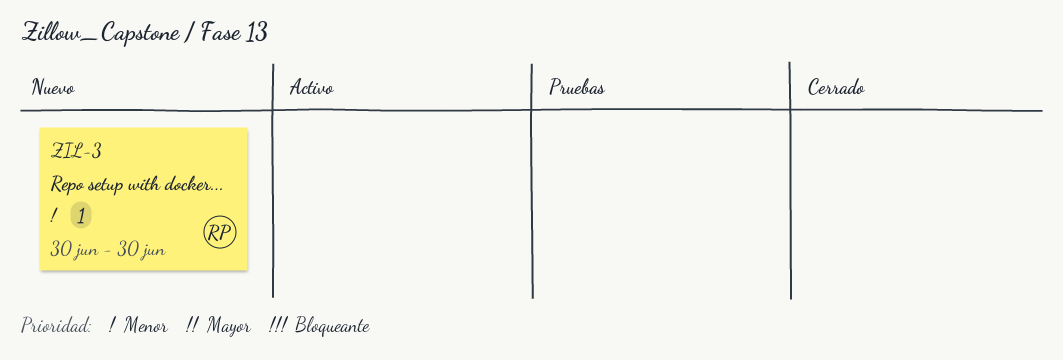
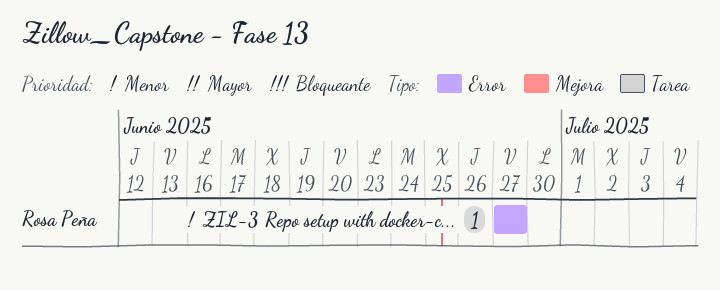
ZIL-3, start: Jun 30 -> Jun 27
ZIL-3, due: Jun 30 -> Jun 27

